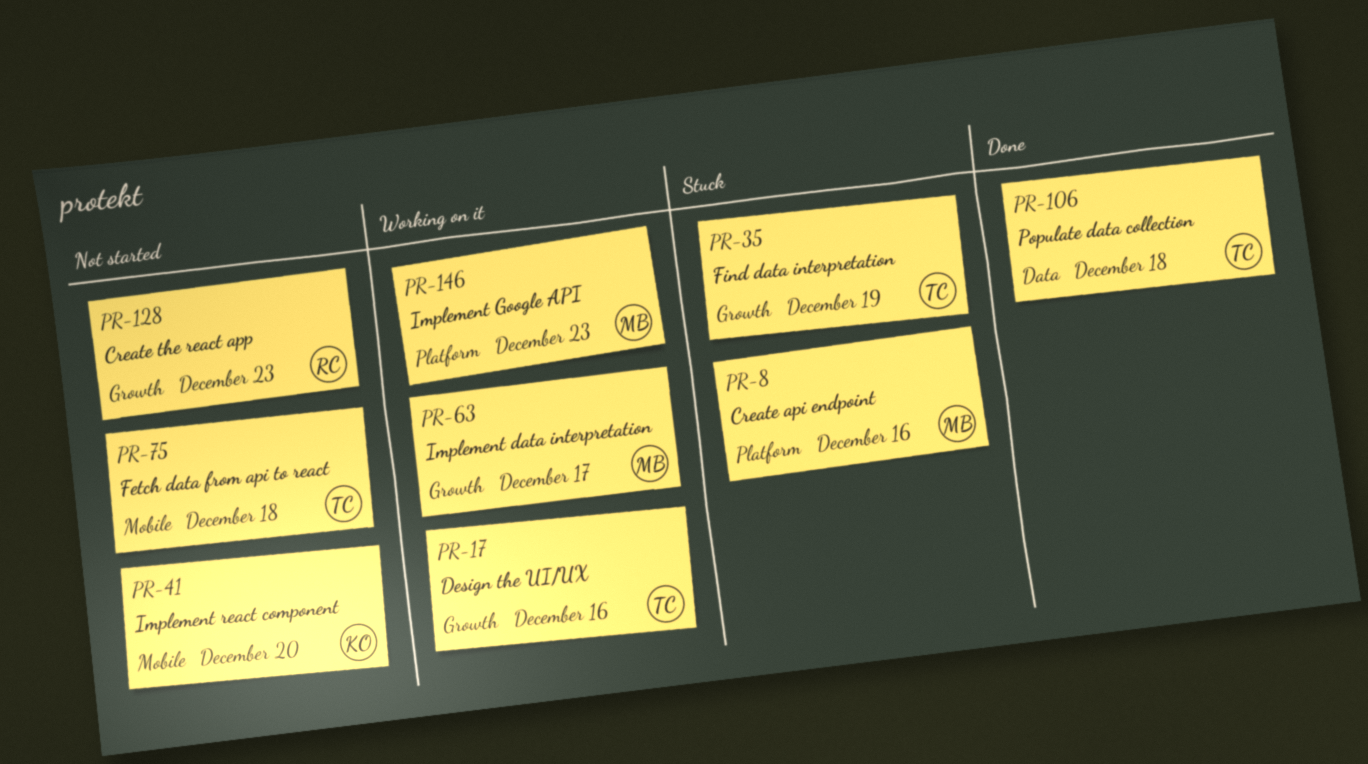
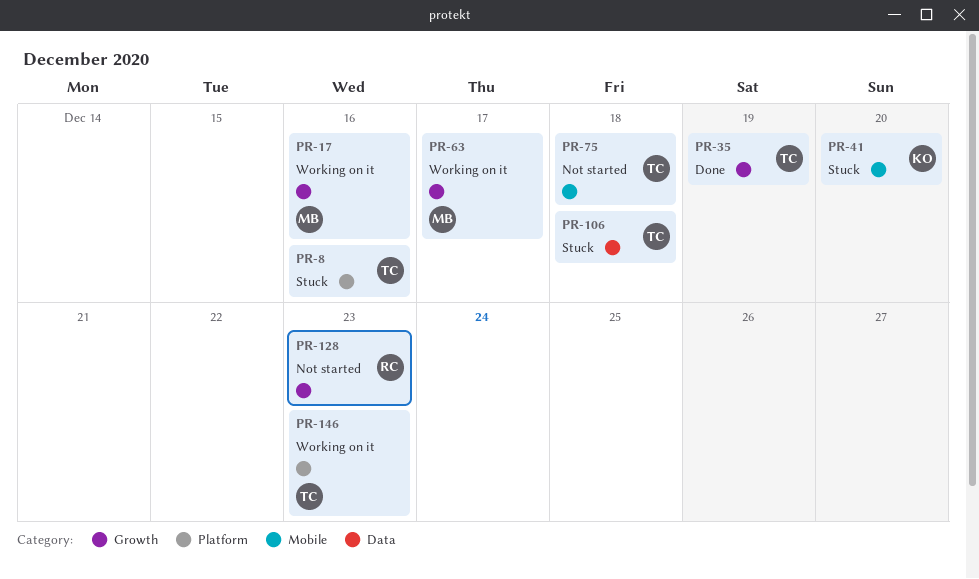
PR-8, owner: MB -> TC
PR-17, owner: TC -> MB
PR-35, status: Stuck -> Done
PR-41, status: Not started -> Stuck
PR-106, status: Done -> Stuck
PR-146, owner: MB -> TC

